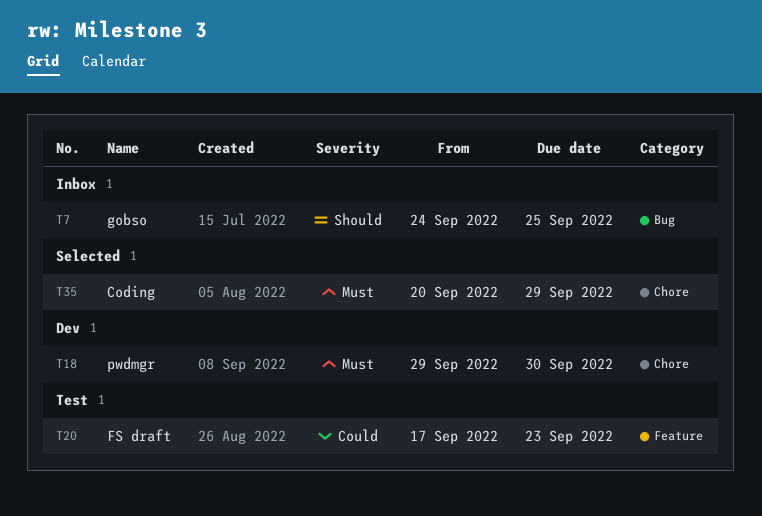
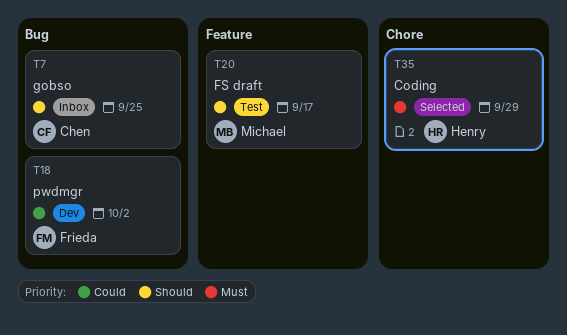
T18, priority: Must -> Could
T18, label: Chore -> Bug
T18, due: Sep 30 -> Oct 2
T20, priority: Could -> Should
T20, due: Sep 23 -> Sep 17

